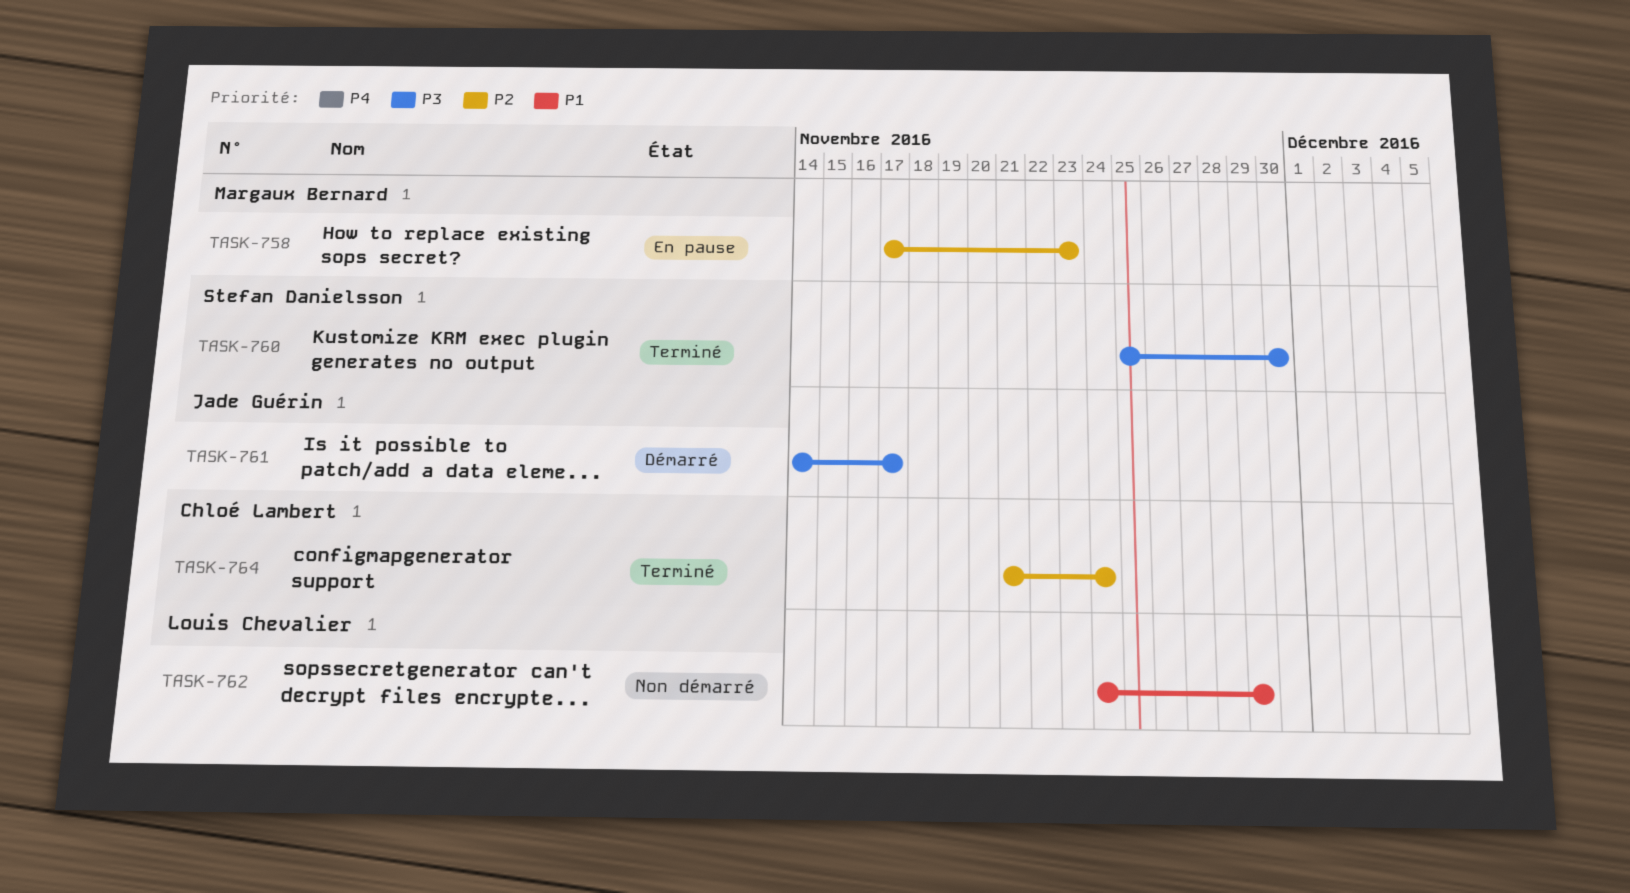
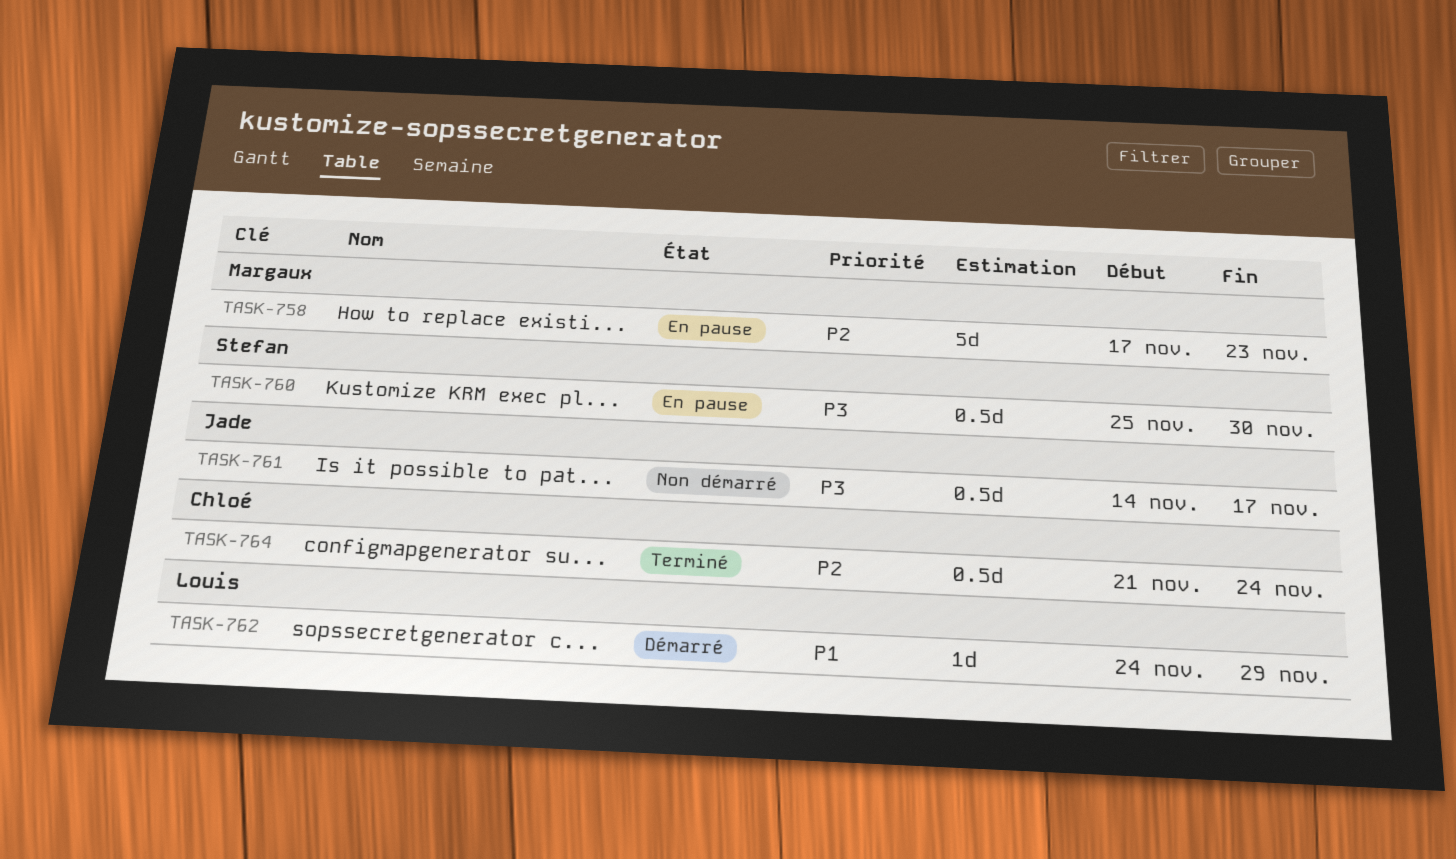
TASK-760, status: Terminé -> En pause
TASK-761, status: Démarré -> Non démarré
TASK-762, status: Non démarré -> Démarré

